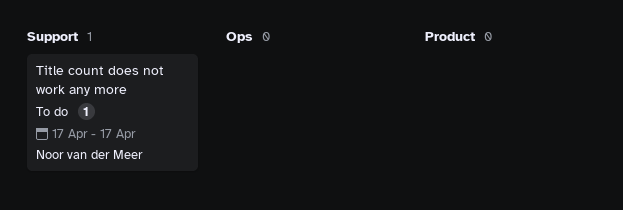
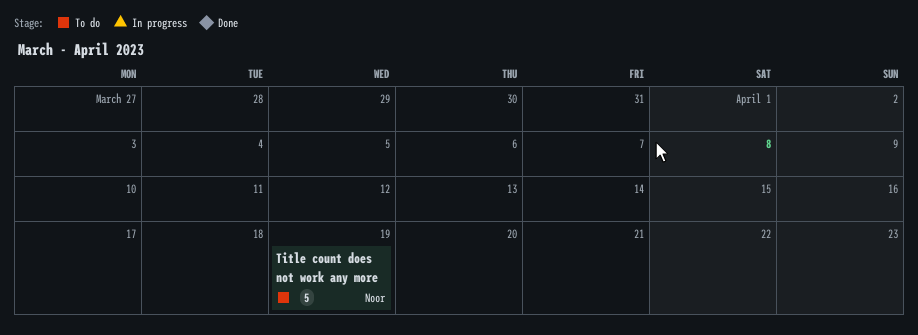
Title count does not work any more, estimate: 1 -> 5
Title count does not work any more, due: Apr 17 -> Apr 19

